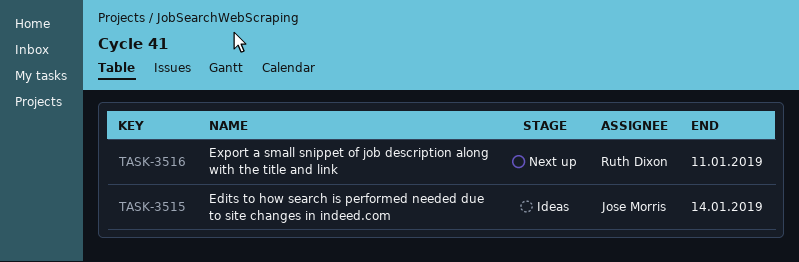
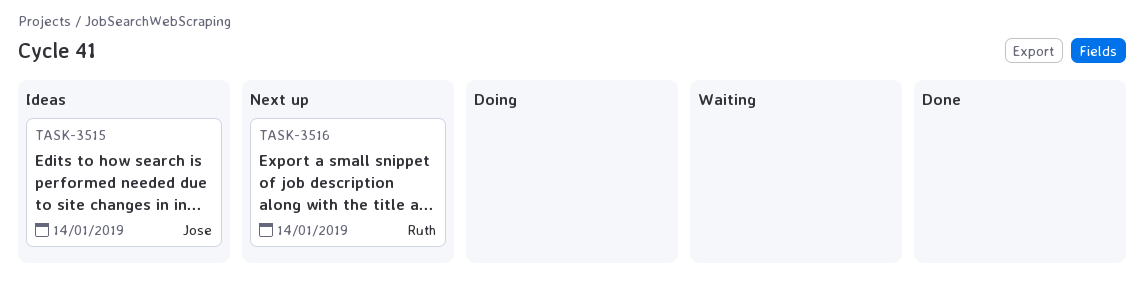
TASK-3516, due: Jan 11 -> Jan 14

